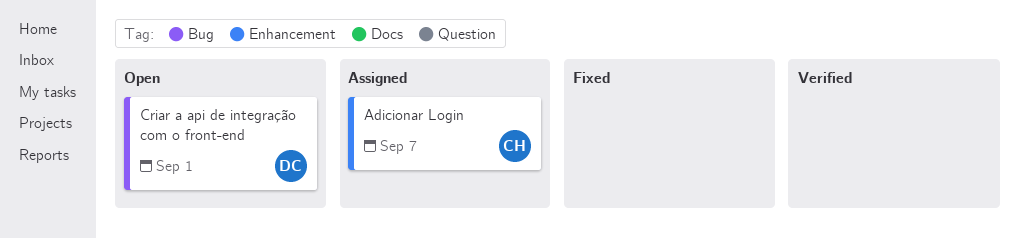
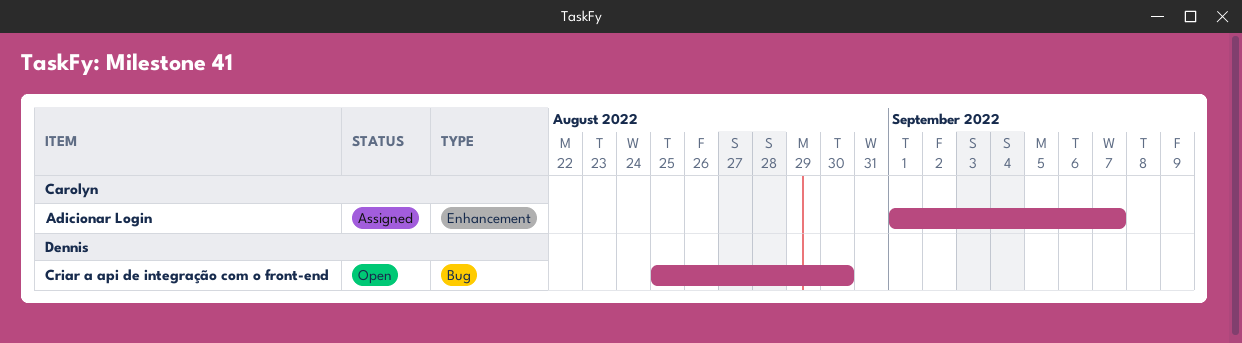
Criar a api de integração com o front-end, due: Sep 1 -> Aug 30

